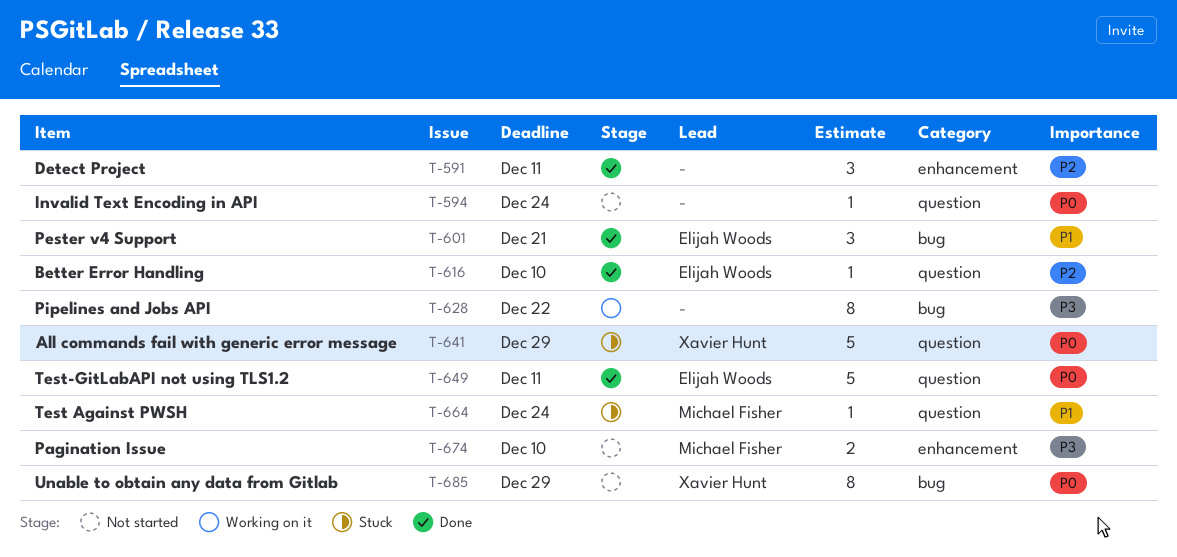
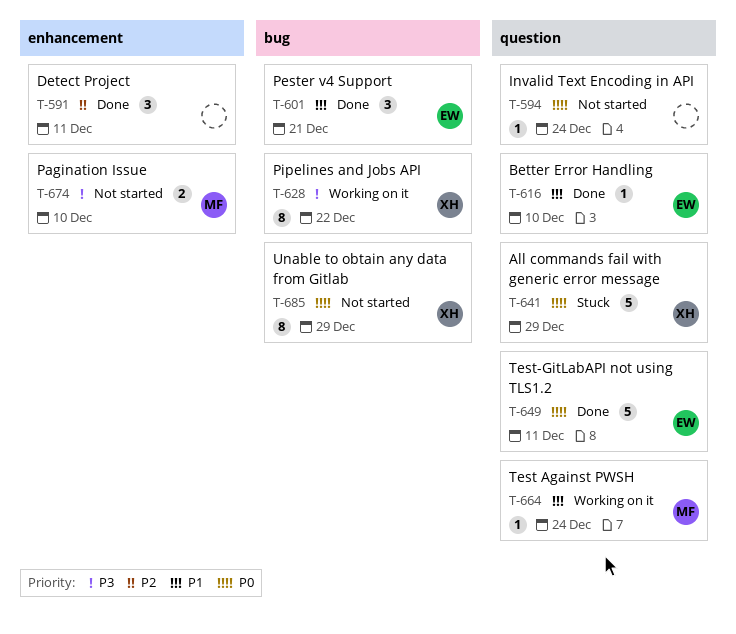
T-616, priority: P2 -> P1
T-628, owner: none -> Xavier Hunt
T-664, status: Stuck -> Working on it

